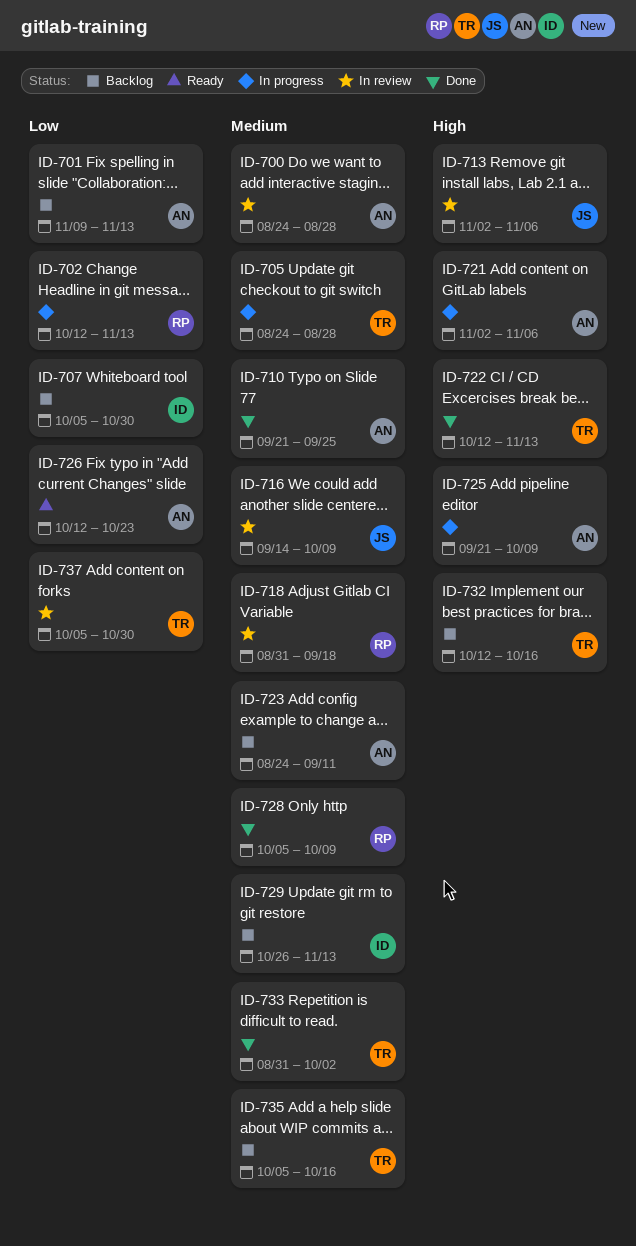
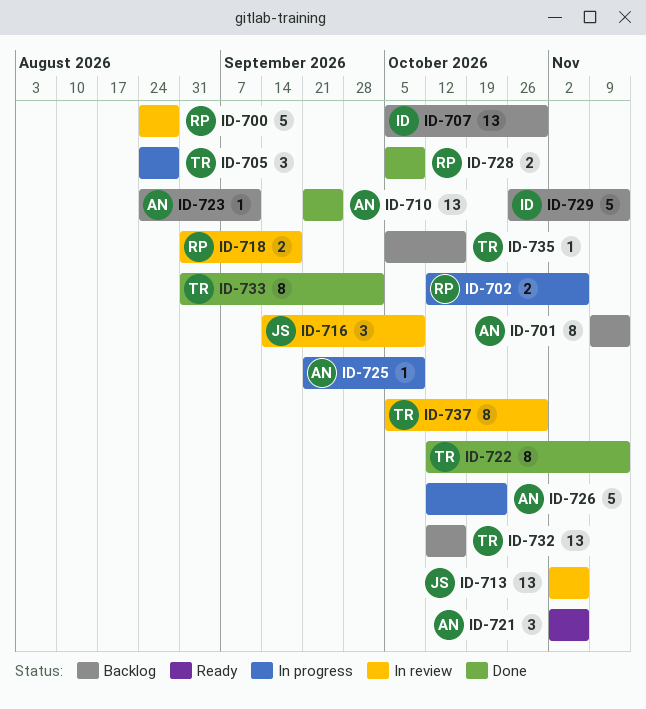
ID-700, owner: AN -> RP
ID-702, due: Nov 13 -> Nov 6
ID-721, status: In progress -> Ready
ID-726, status: Ready -> In progress

